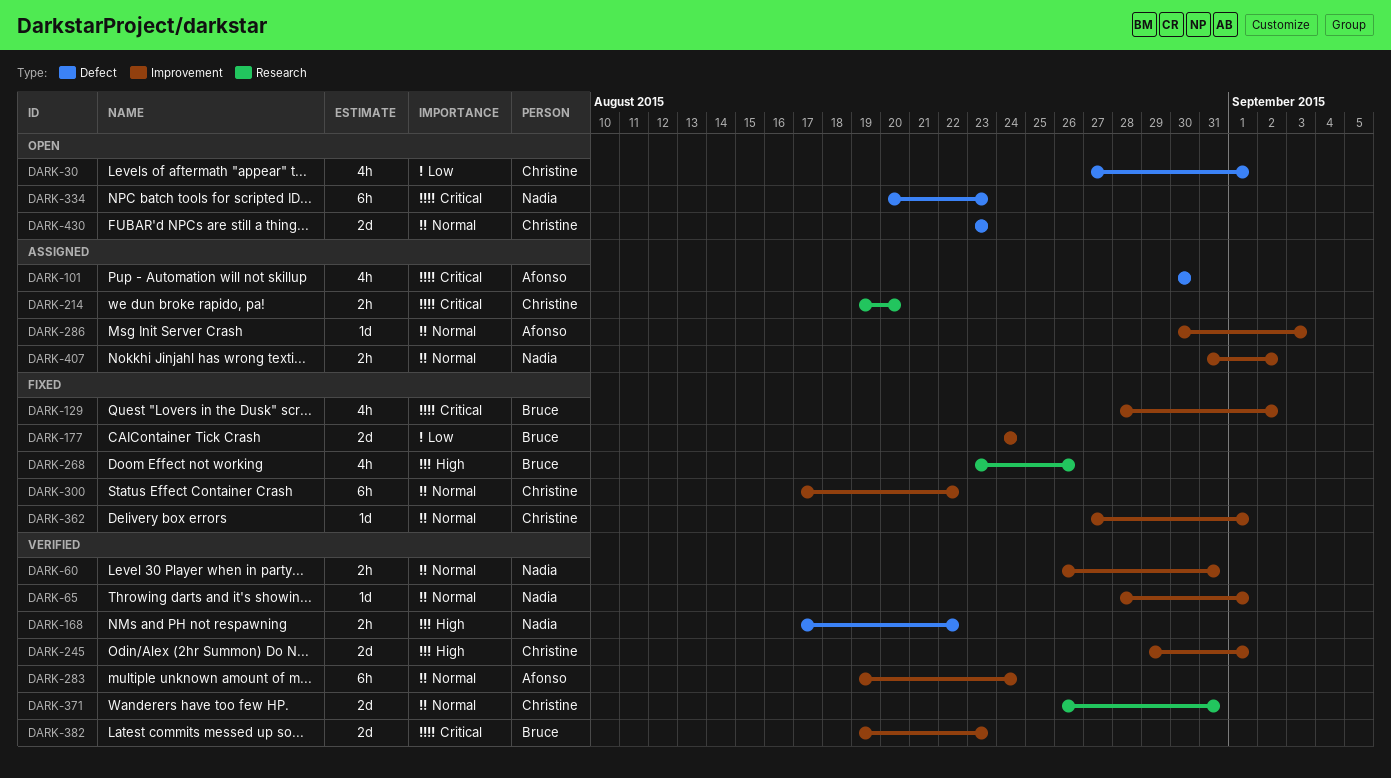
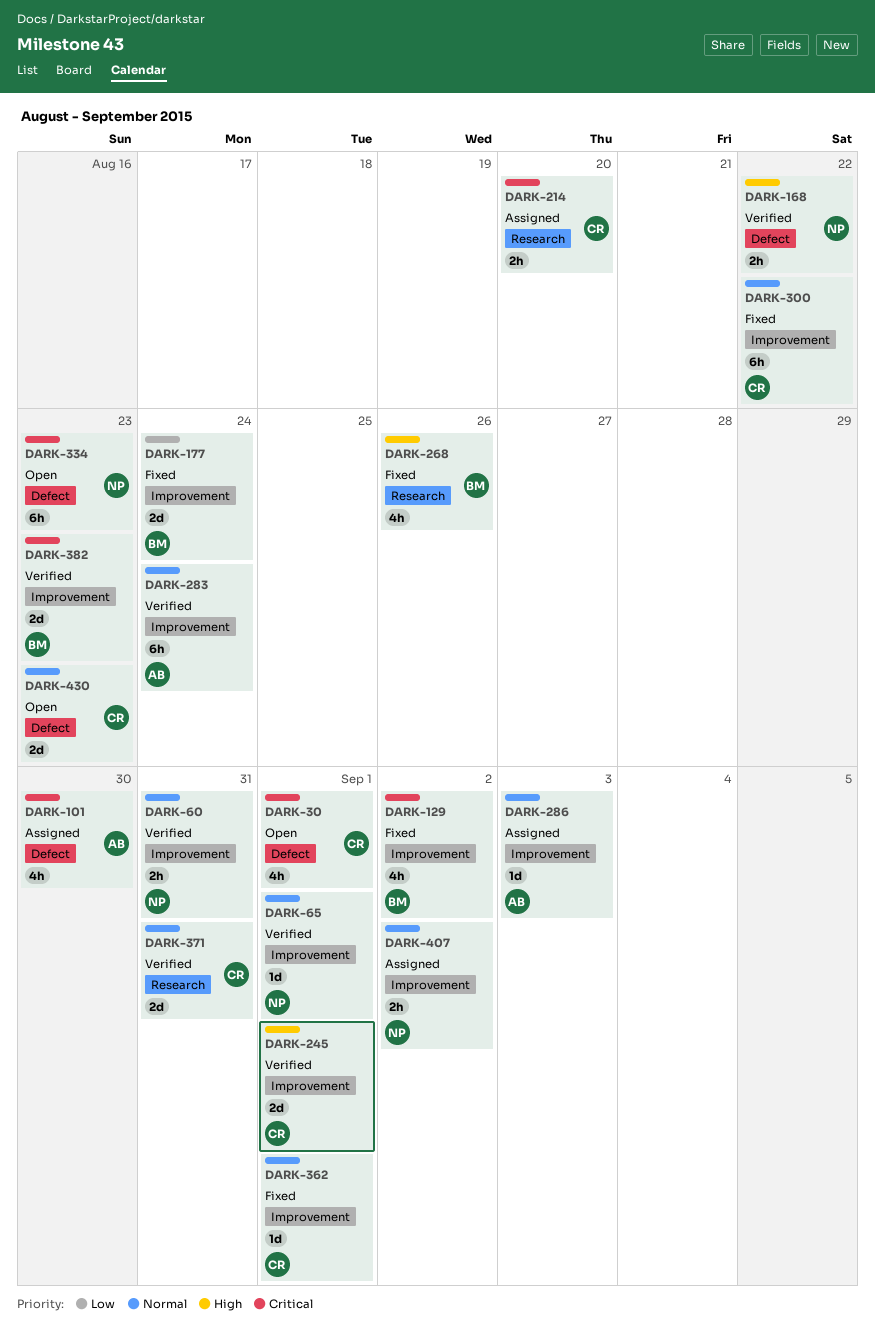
DARK-30, priority: Low -> Critical

